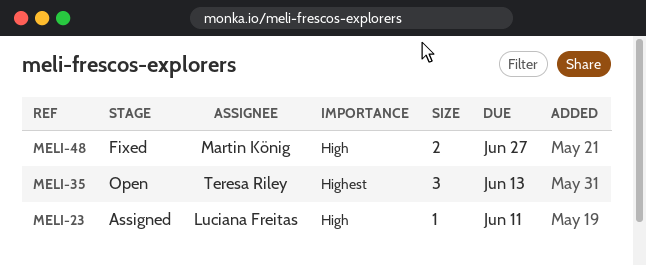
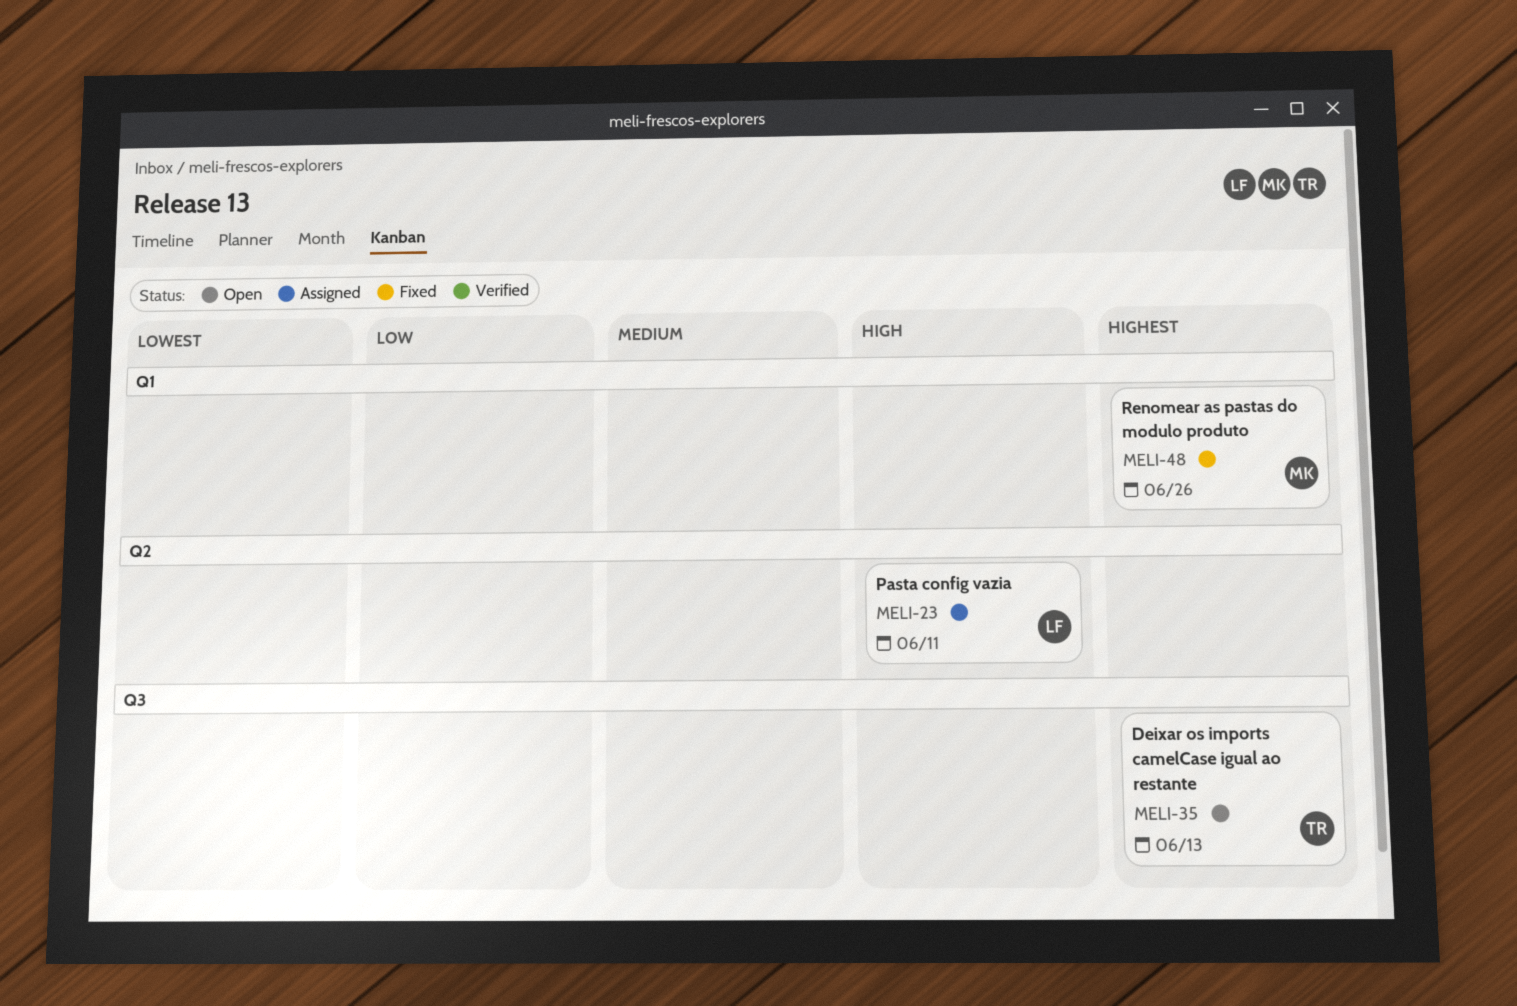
MELI-48, priority: High -> Highest
MELI-48, due: Jun 27 -> Jun 26

